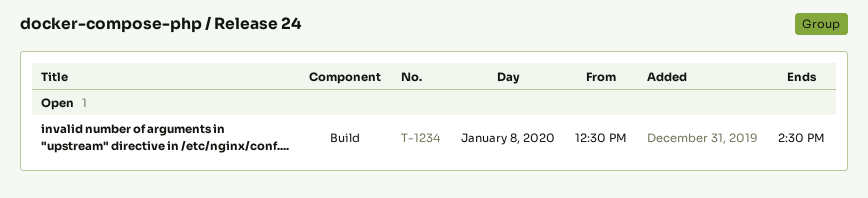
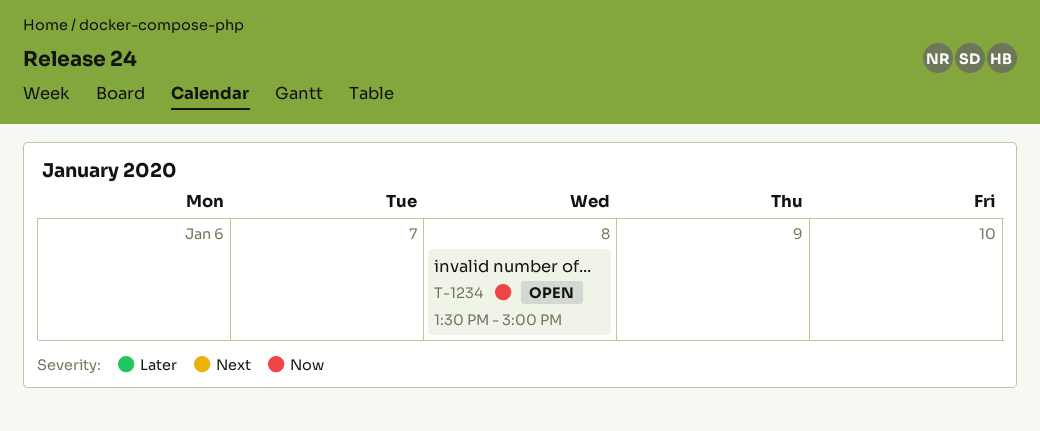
T-1234, begins: 12:30 -> 13:30
T-1234, ends: 14:30 -> 15:00

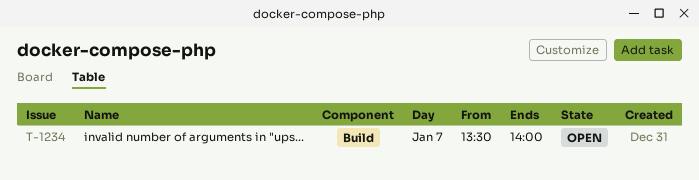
T-1234, day: Jan 8 -> Jan 7
T-1234, ends: 15:00 -> 14:00

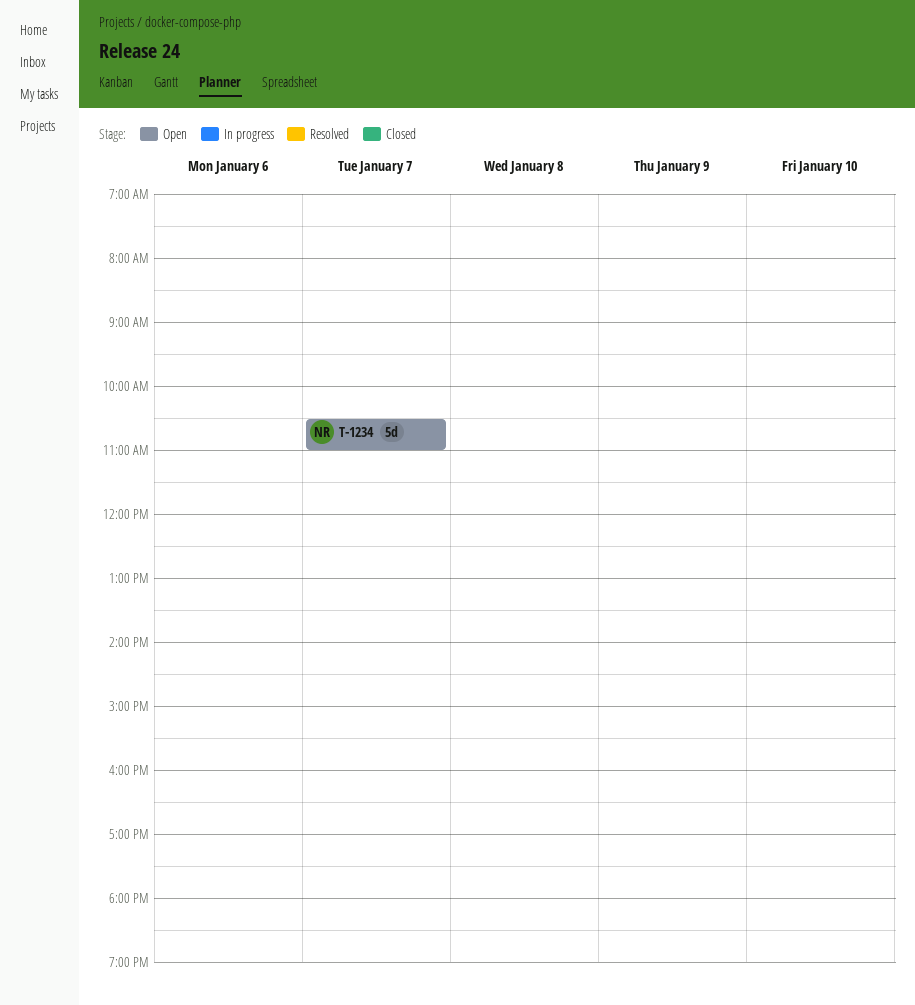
T-1234, begins: 13:30 -> 10:30
T-1234, ends: 14:00 -> 11:00

